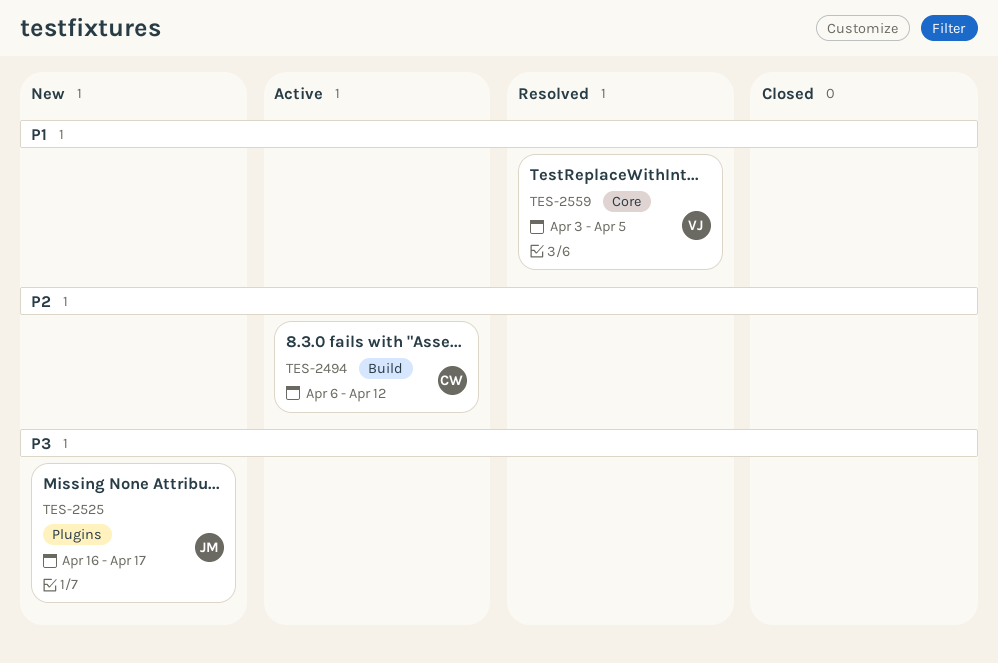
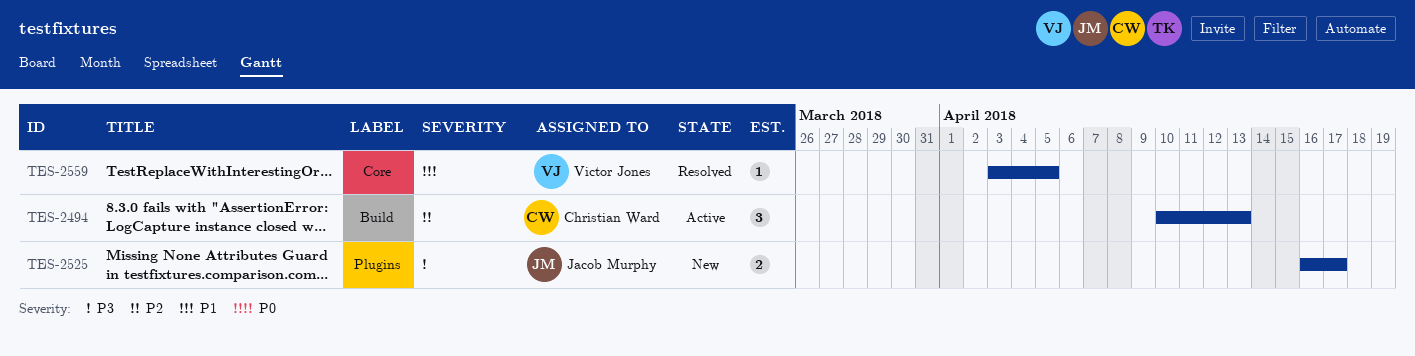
TES-2494, start: Apr 6 -> Apr 10
TES-2494, due: Apr 12 -> Apr 13

